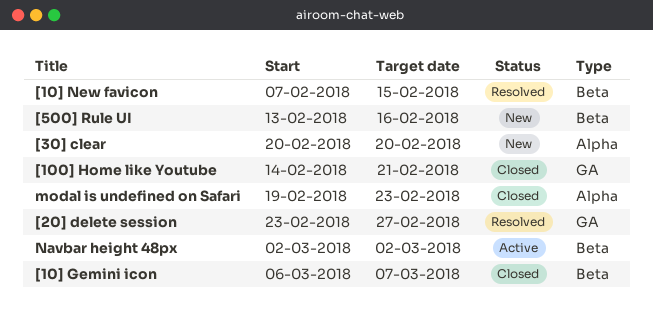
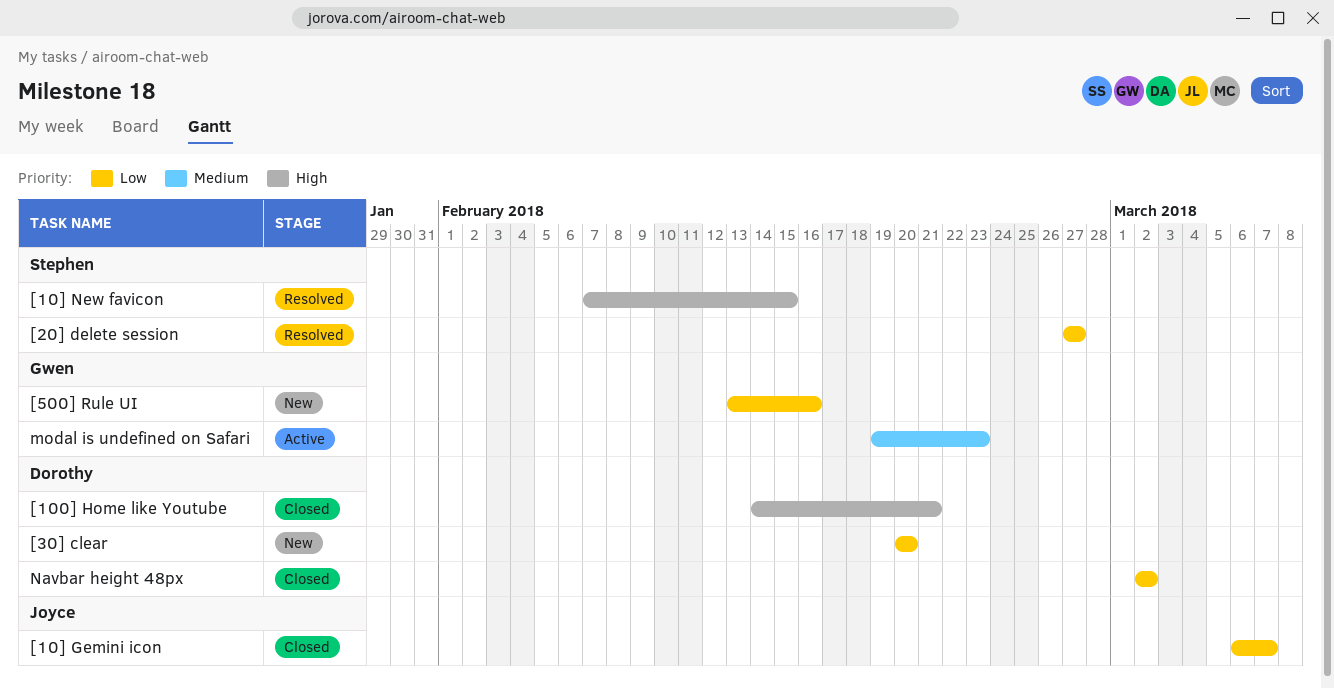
[20] delete session, start: Feb 23 -> Feb 27
modal is undefined on Safari, status: Closed -> Active
Navbar height 48px, status: Active -> Closed

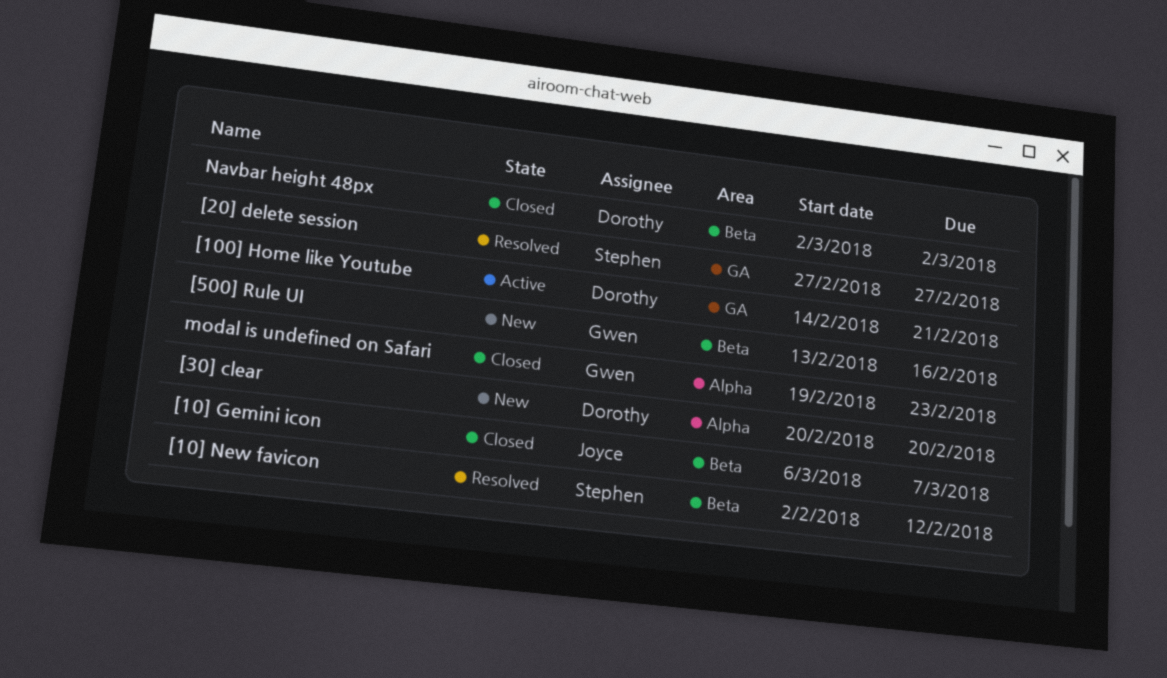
[100] Home like Youtube, status: Closed -> Active
[10] New favicon, start: Feb 7 -> Feb 2
[10] New favicon, due: Feb 15 -> Feb 12
modal is undefined on Safari, status: Active -> Closed

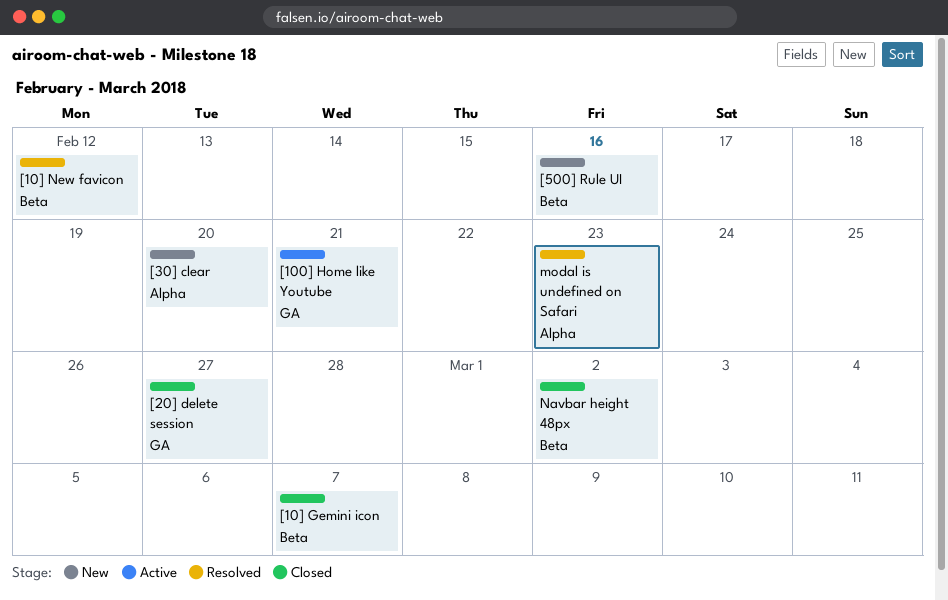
[20] delete session, status: Resolved -> Closed
modal is undefined on Safari, status: Closed -> Resolved

